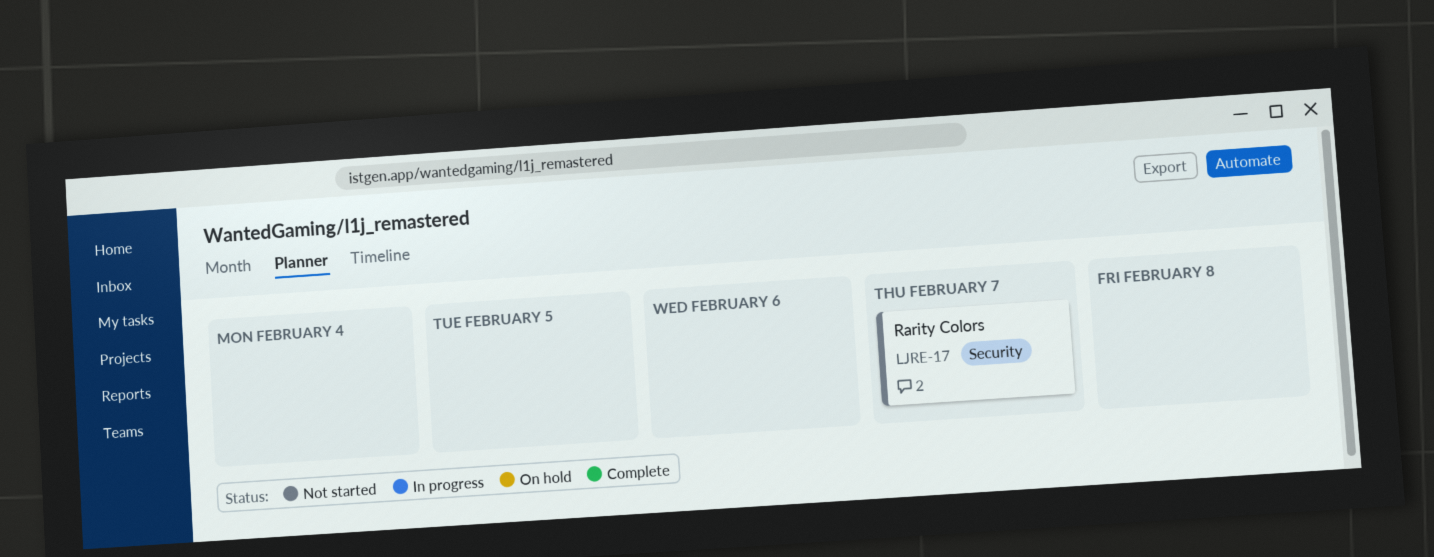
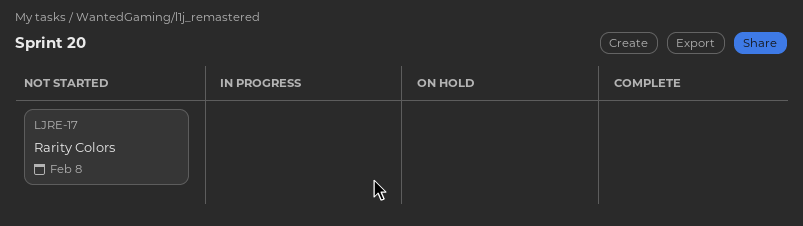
LJRE-17, due: Feb 7 -> Feb 8

